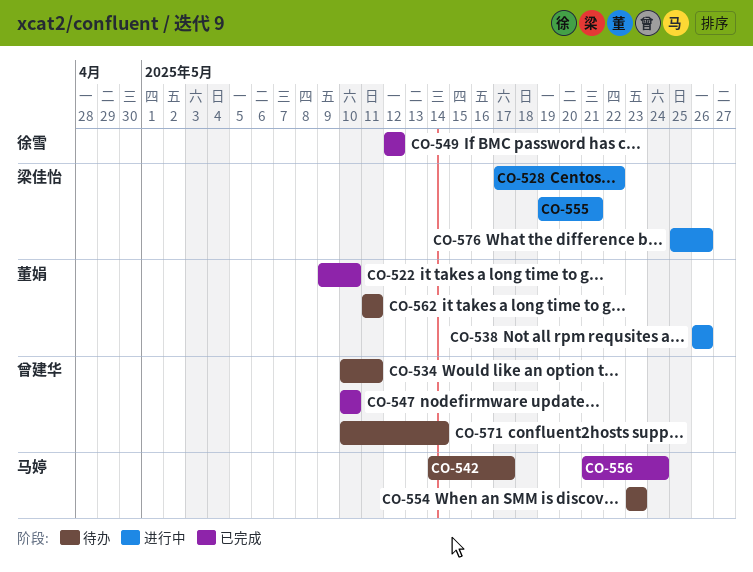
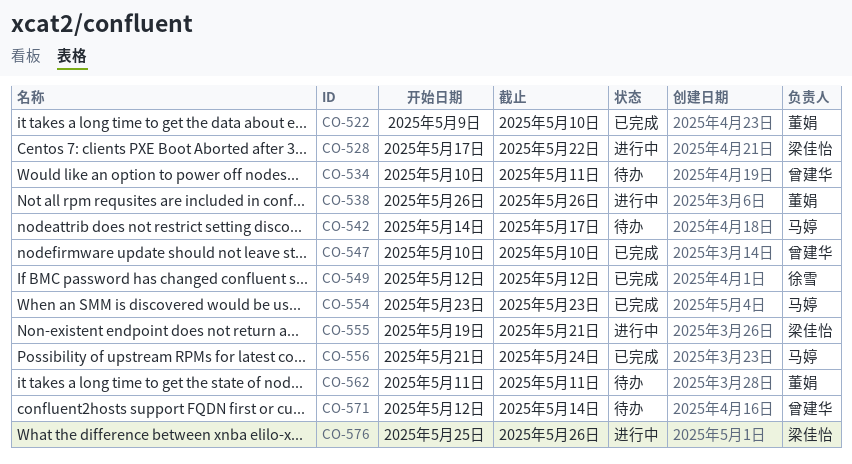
CO-554, status: 待办 -> 已完成
CO-571, start: May 10 -> May 12

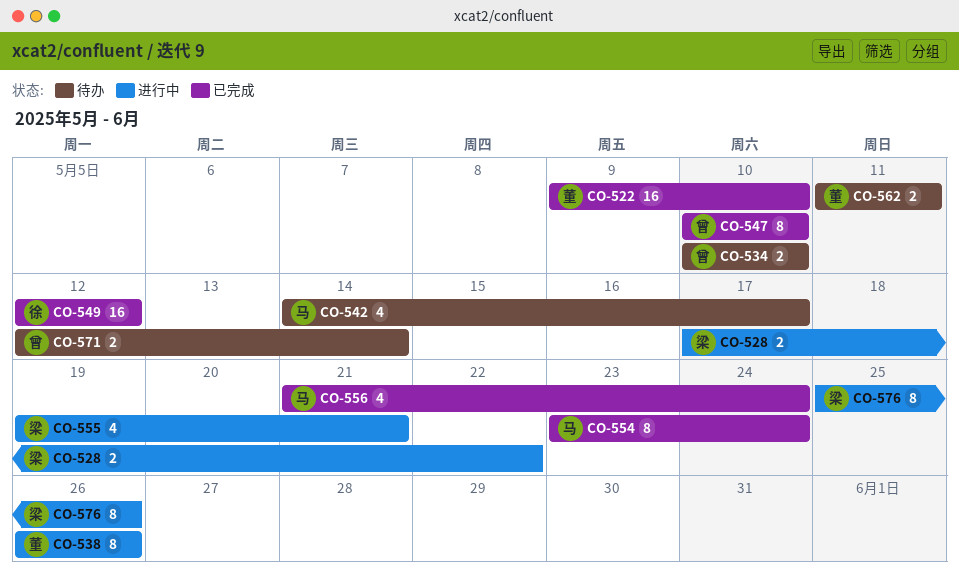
CO-534, due: May 11 -> May 10
CO-554, due: May 23 -> May 24

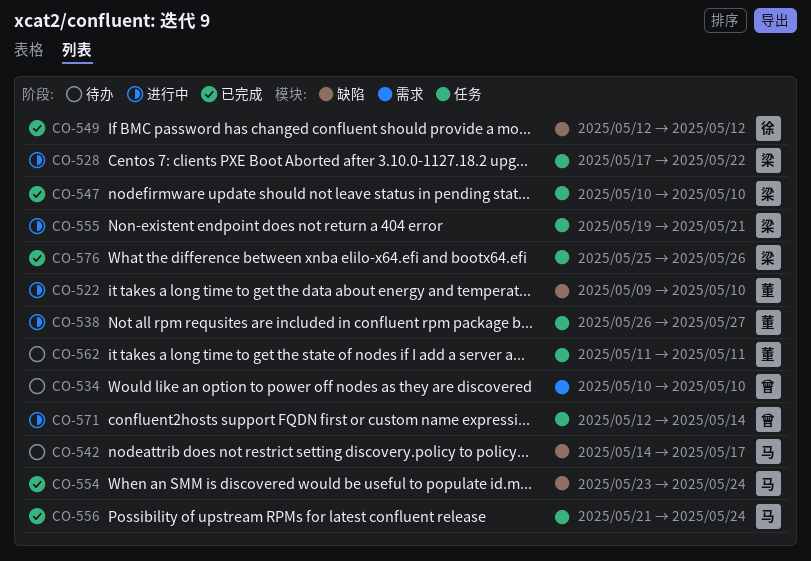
CO-522, status: 已完成 -> 进行中
CO-538, due: May 26 -> May 27
CO-547, owner: 曾 -> 梁
CO-571, status: 待办 -> 进行中
CO-576, status: 进行中 -> 已完成

